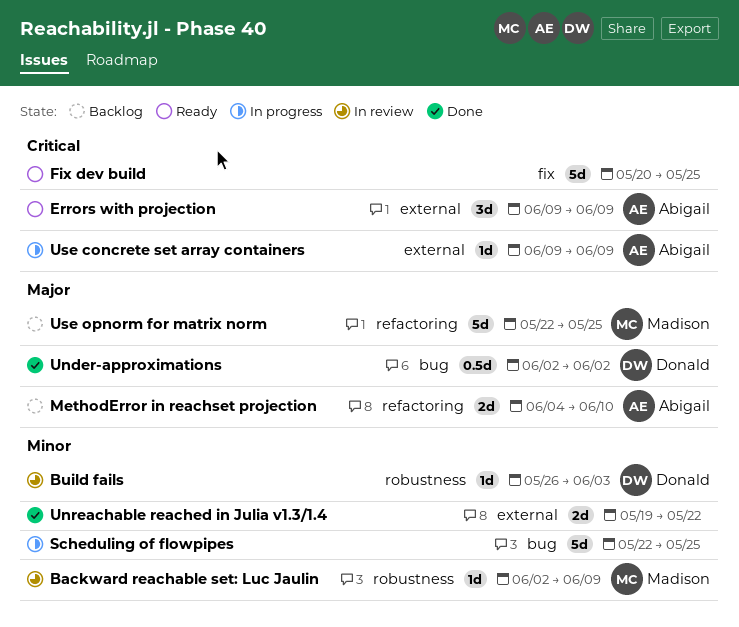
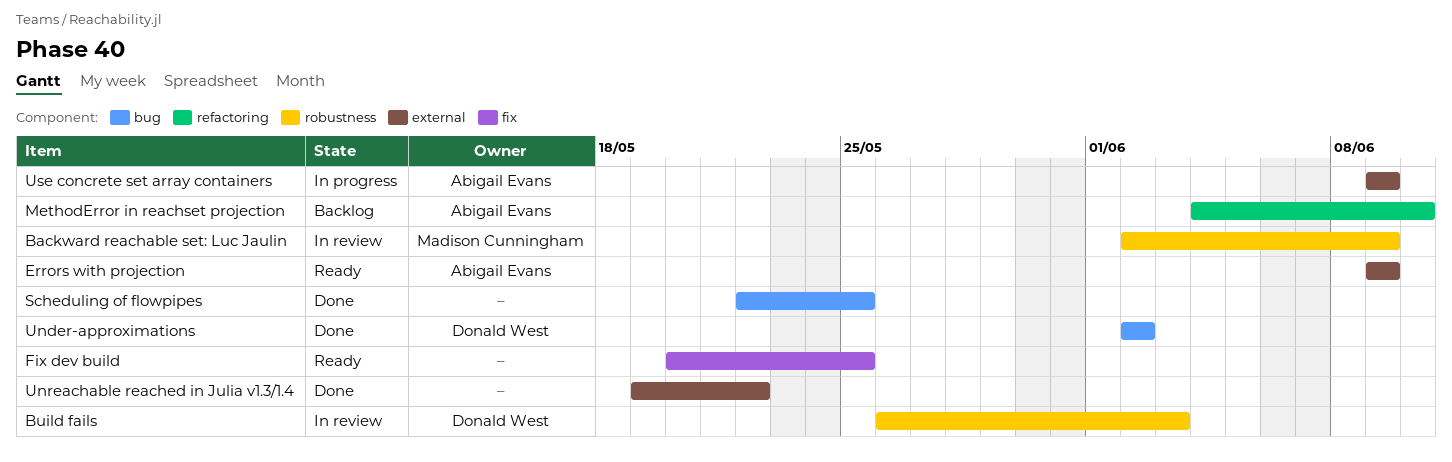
Scheduling of flowpipes, status: In progress -> Done
Use opnorm for matrix norm: present -> none

